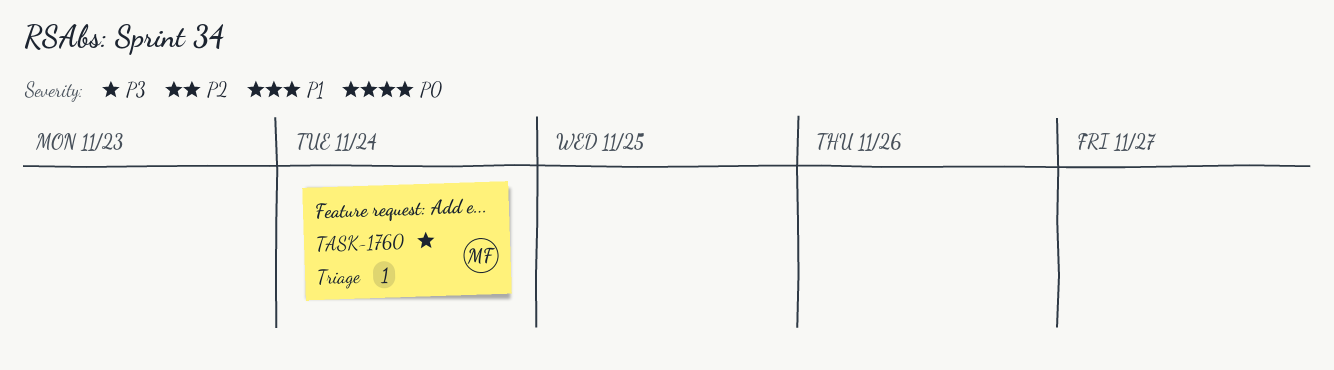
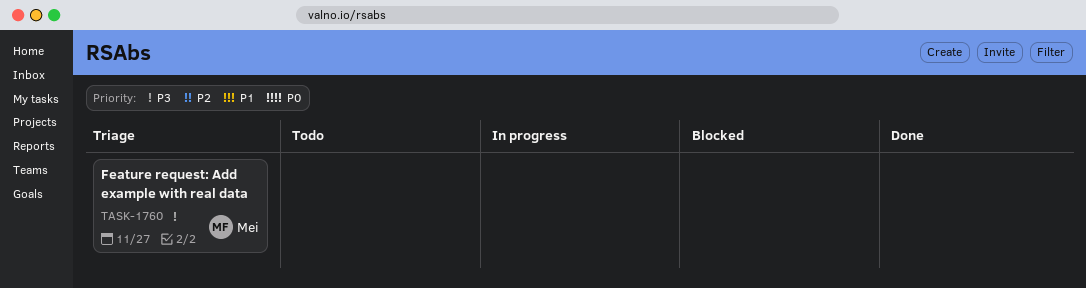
TASK-1760, due: Nov 24 -> Nov 27

